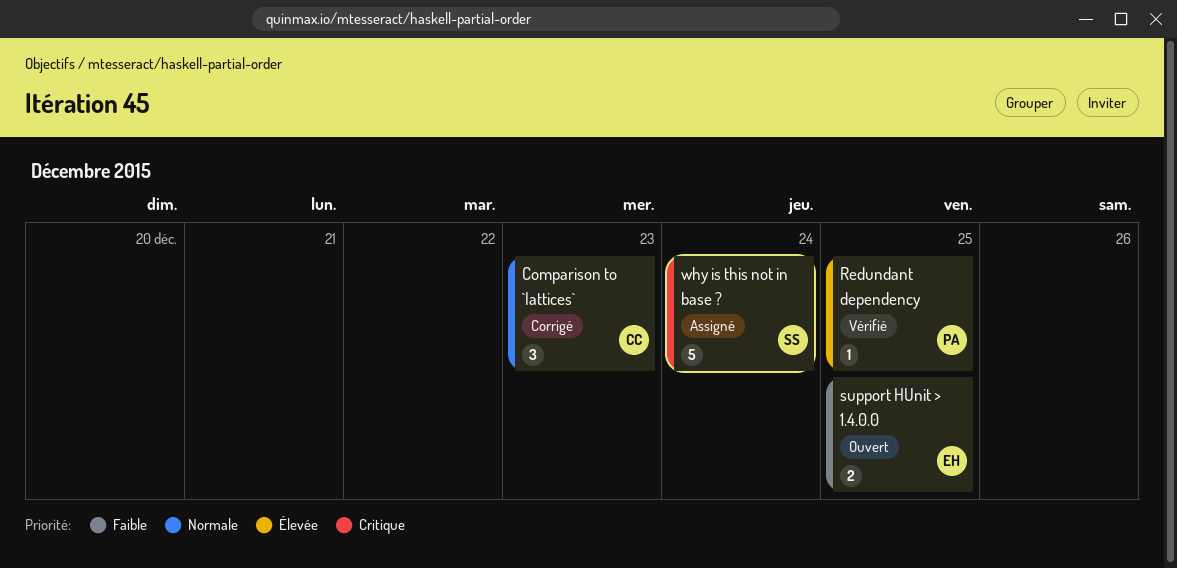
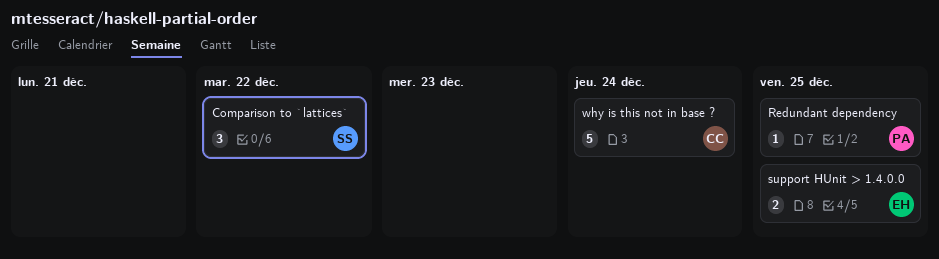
Comparison to `lattices`, owner: CC -> SS
Comparison to `lattices`, due: Dec 23 -> Dec 22
why is this not in base ?, owner: SS -> CC

